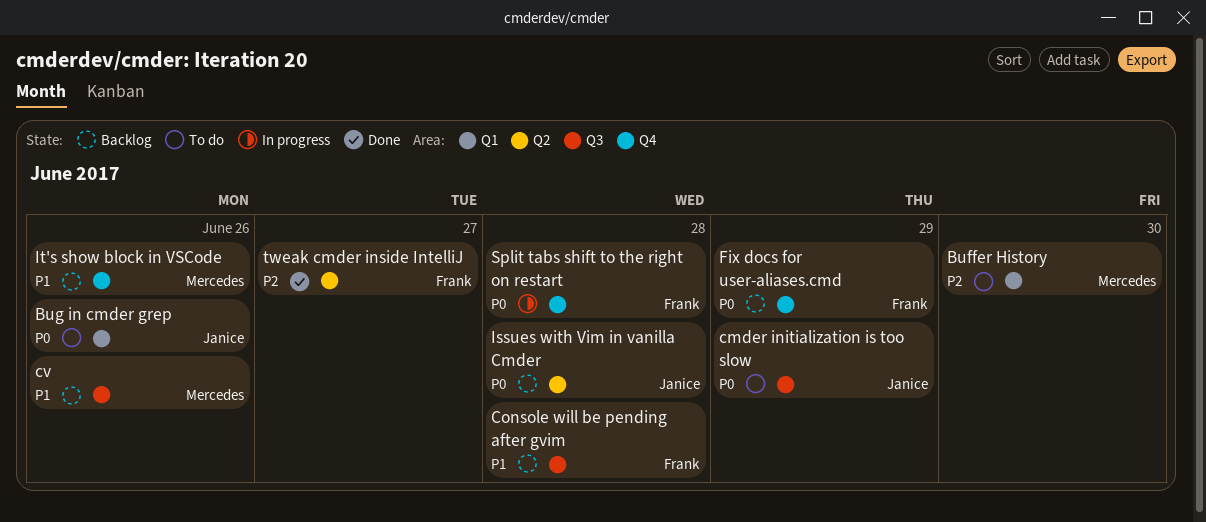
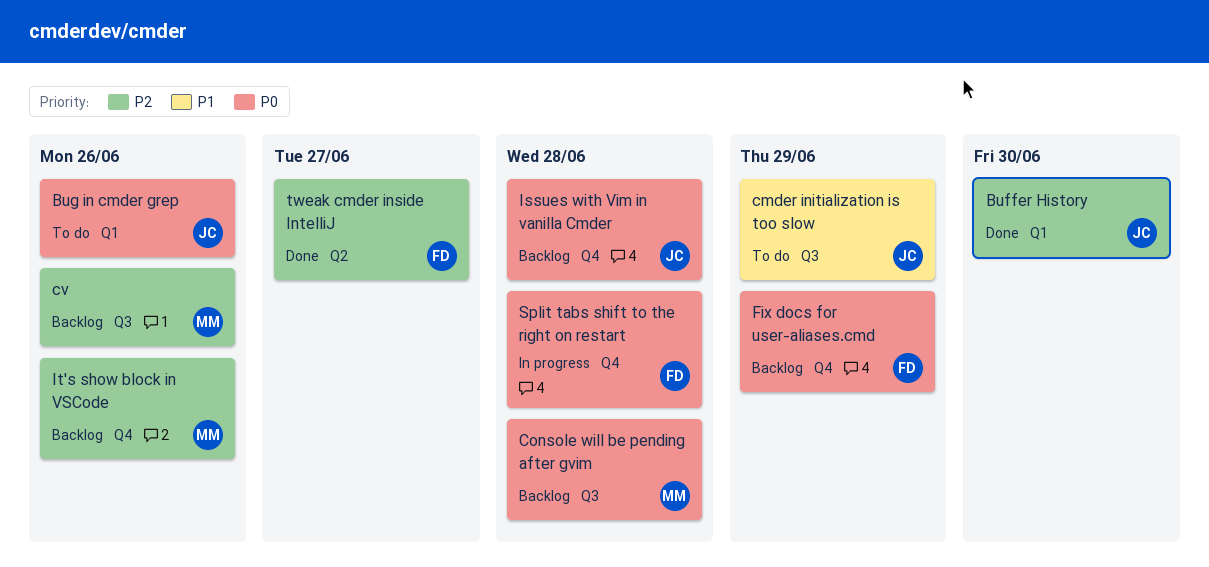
Buffer History, status: To do -> Done
Buffer History, owner: Mercedes -> Janice
cmder initialization is too slow, priority: P0 -> P1
Console will be pending after gvim, owner: Frank -> Mercedes
Console will be pending after gvim, priority: P1 -> P0
cv, priority: P1 -> P2
Issues with Vim in vanilla Cmder, label: Q2 -> Q4
It's show block in VSCode, priority: P1 -> P2

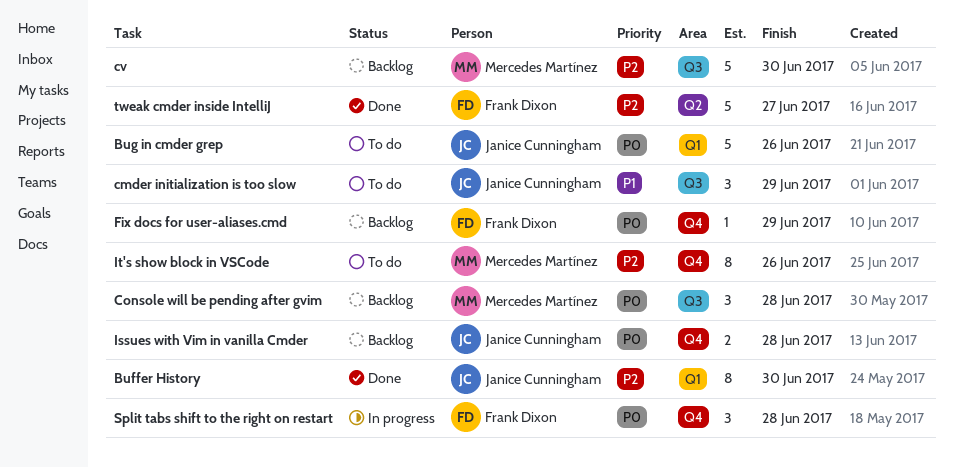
cv, due: Jun 26 -> Jun 30
It's show block in VSCode, status: Backlog -> To do

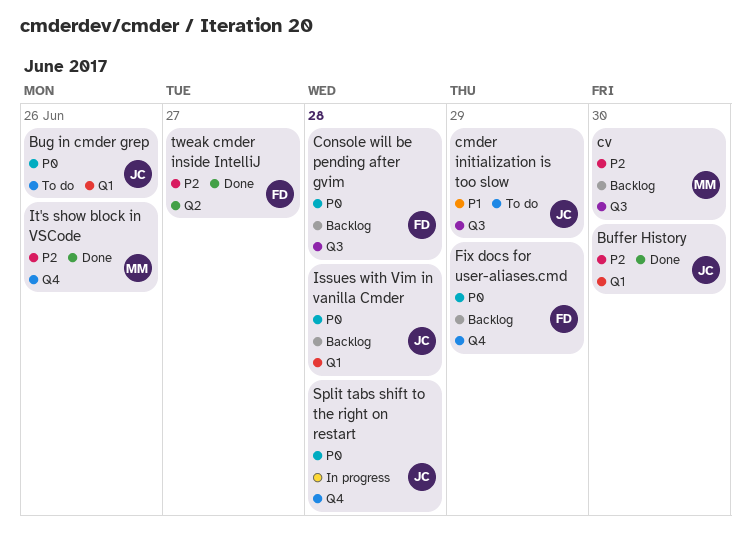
Console will be pending after gvim, owner: Mercedes Martínez -> Frank Dixon
Issues with Vim in vanilla Cmder, label: Q4 -> Q1
It's show block in VSCode, status: To do -> Done
Split tabs shift to the right on restart, owner: Frank Dixon -> Janice Cunningham

